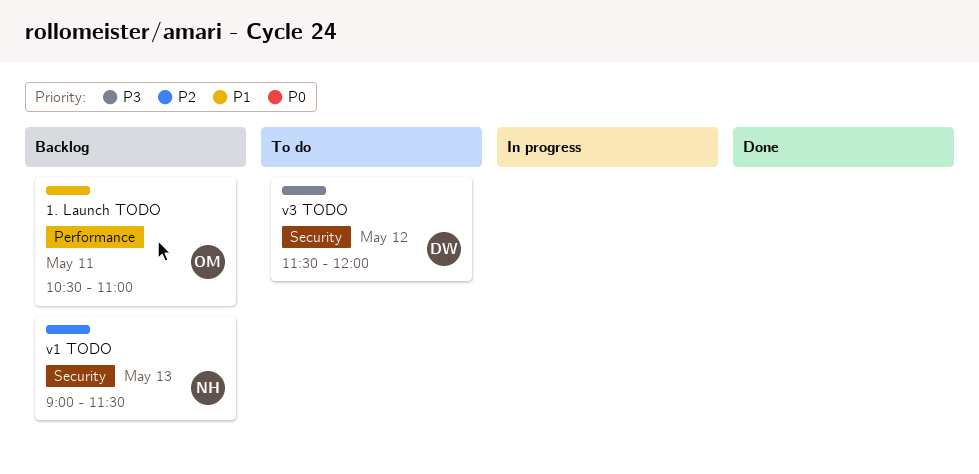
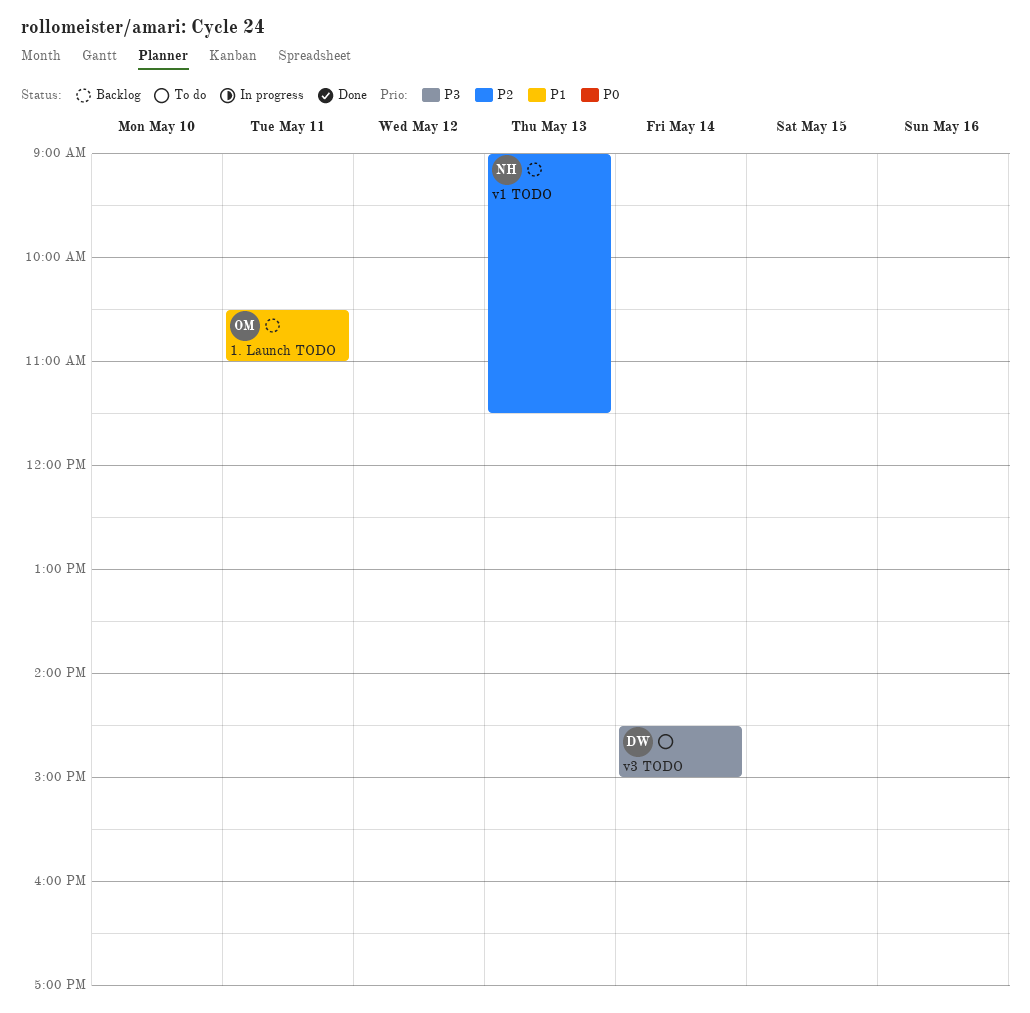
v3 TODO, day: May 12 -> May 14
v3 TODO, begins: 11:30 -> 14:30
v3 TODO, ends: 12:00 -> 15:00

